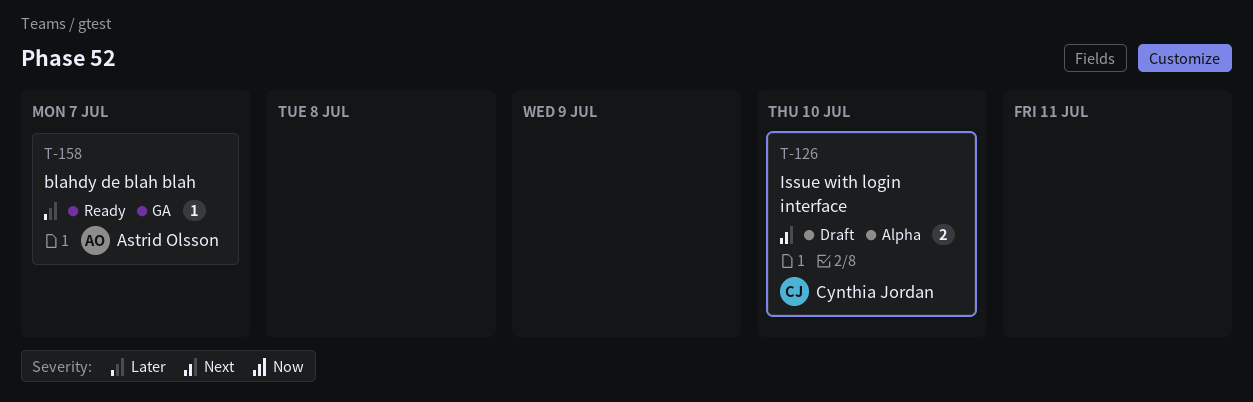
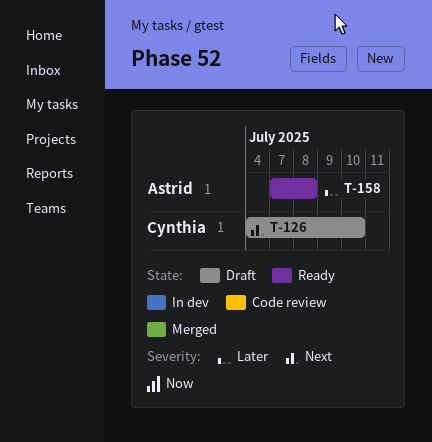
T-158, due: Jul 7 -> Jul 8

